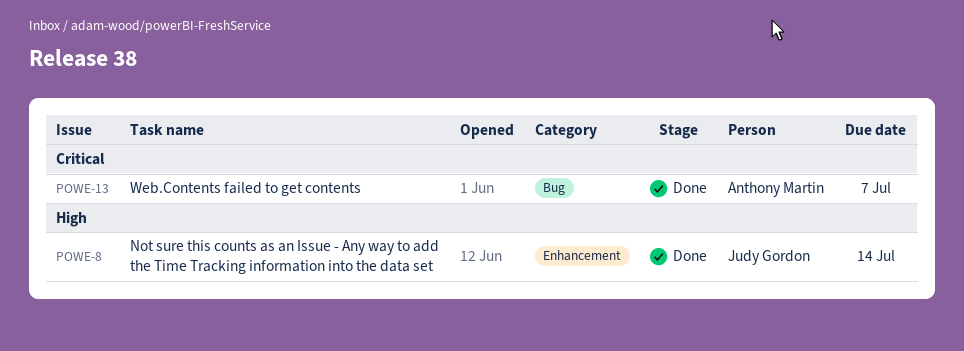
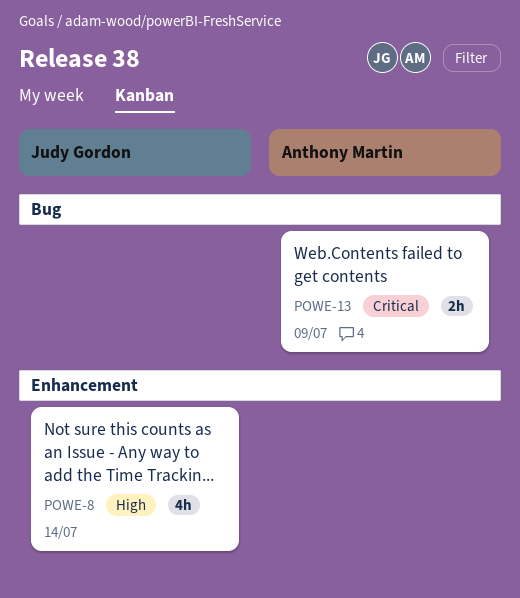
POWE-13, due: Jul 7 -> Jul 9

